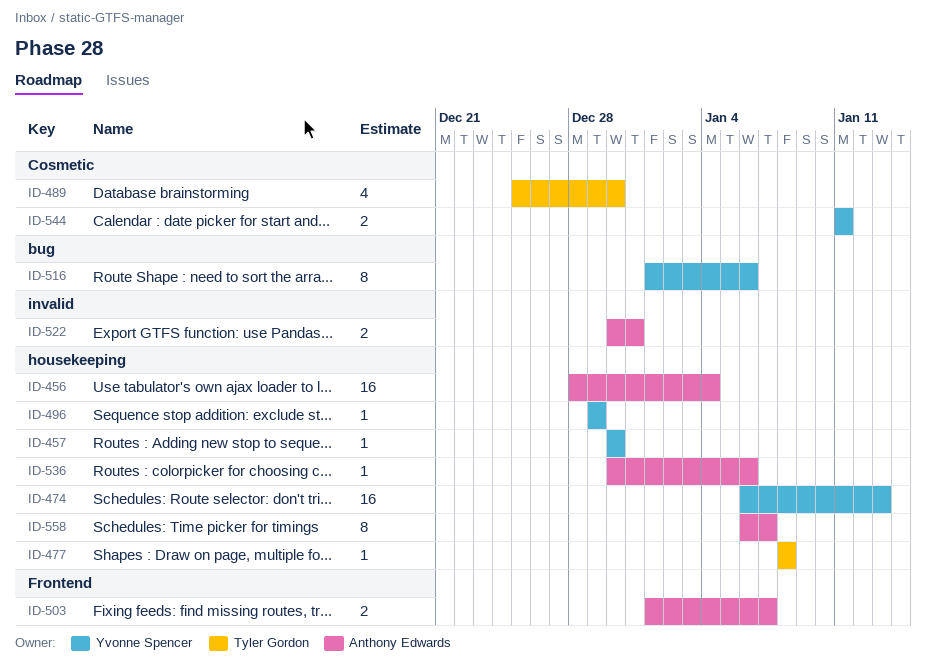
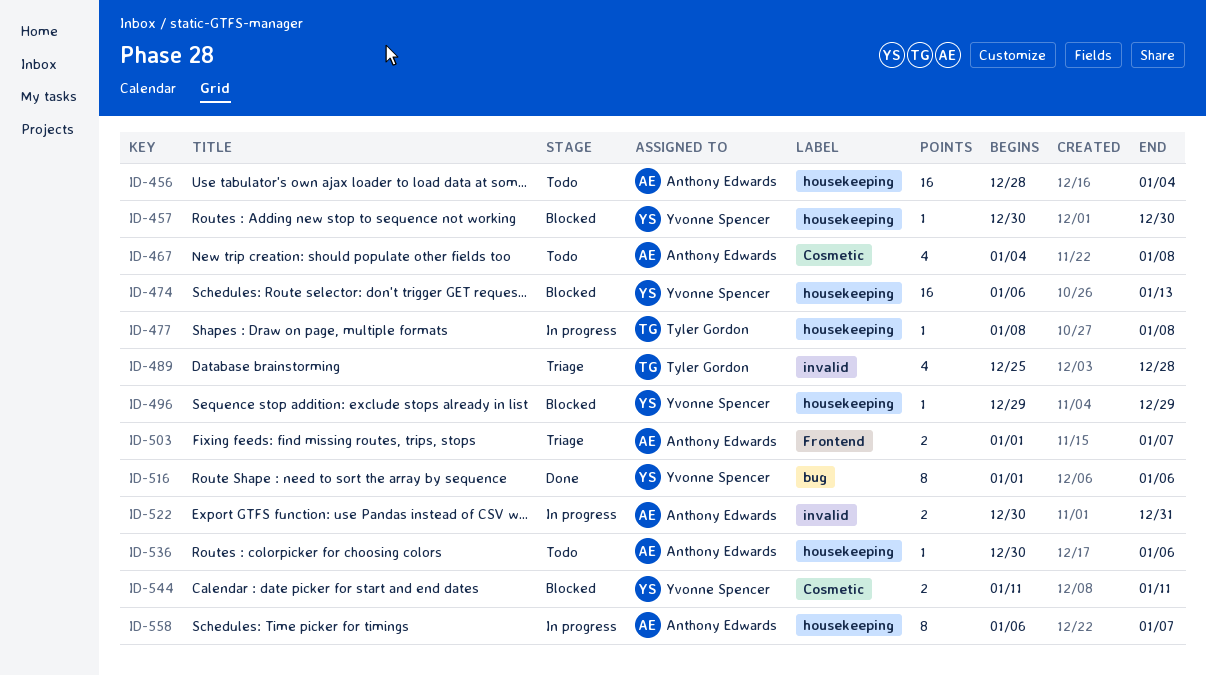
ID-467: none -> present
ID-489, label: Cosmetic -> invalid
ID-489, due: Dec 30 -> Dec 28

